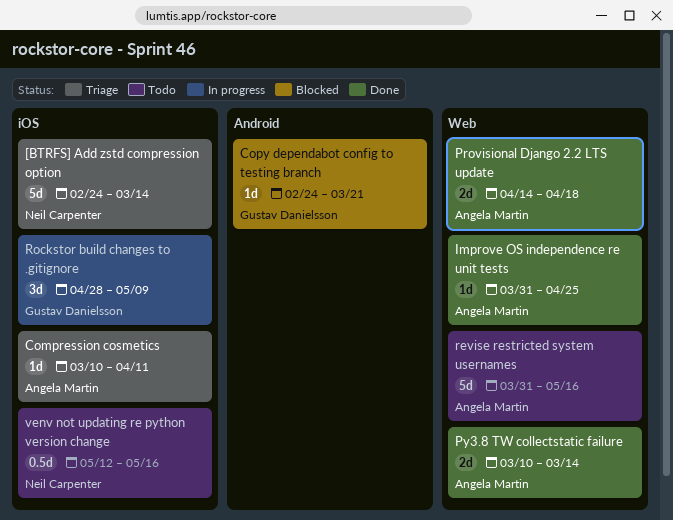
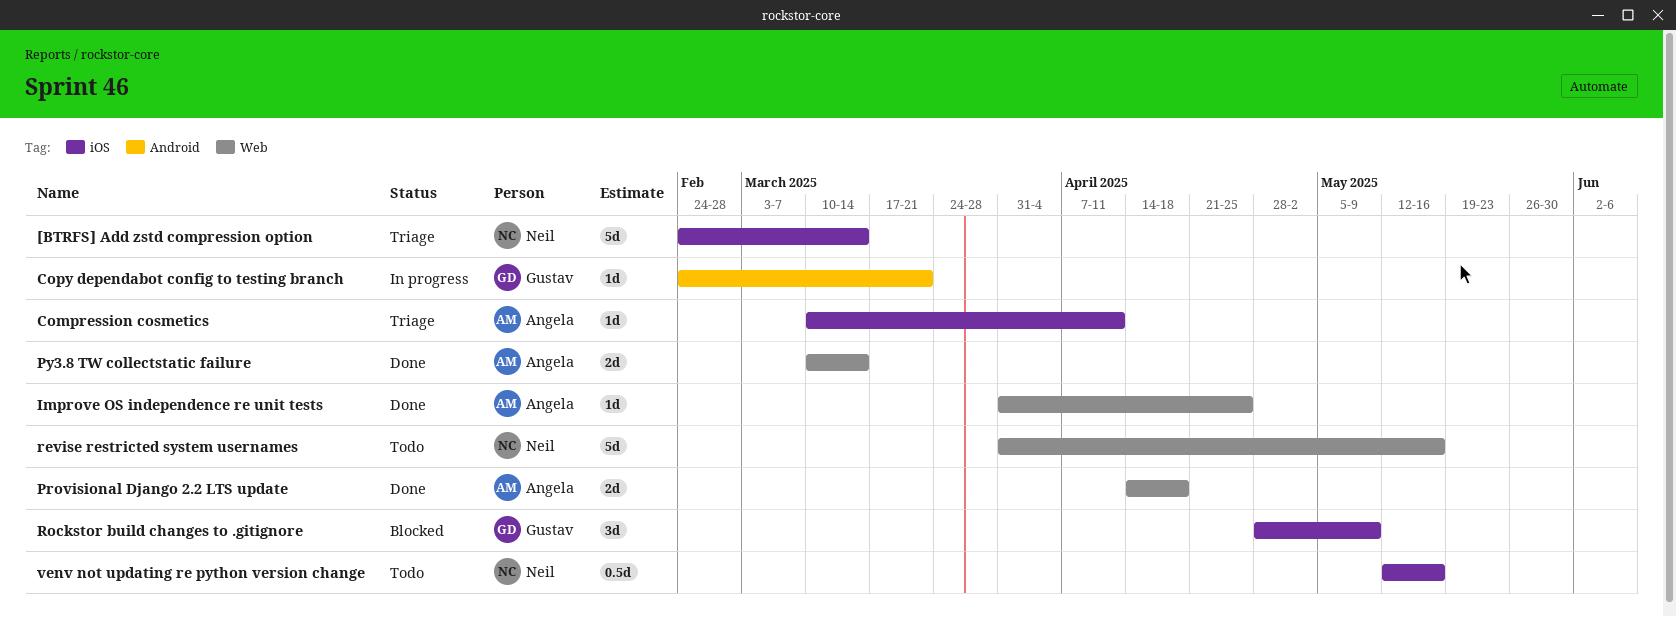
Copy dependabot config to testing branch, status: Blocked -> In progress
revise restricted system usernames, owner: Angela Martin -> Neil Carpenter
Rockstor build changes to .gitignore, status: In progress -> Blocked

